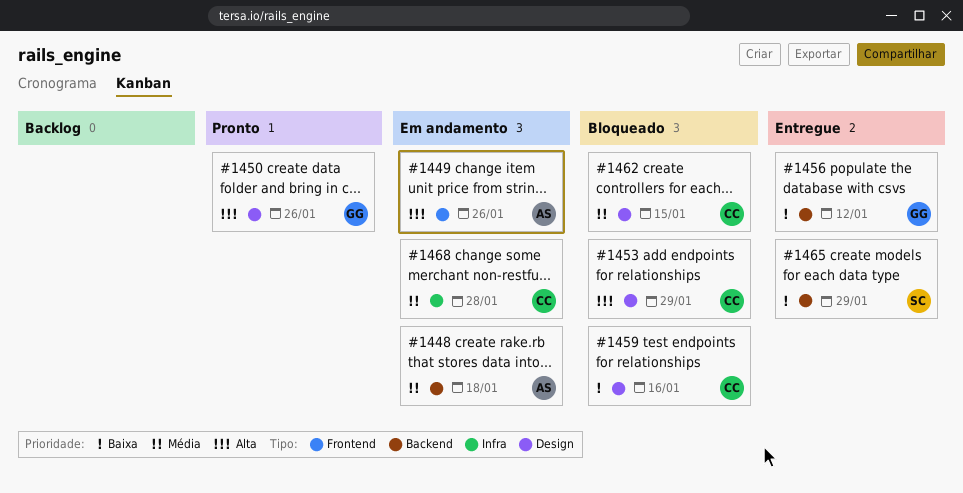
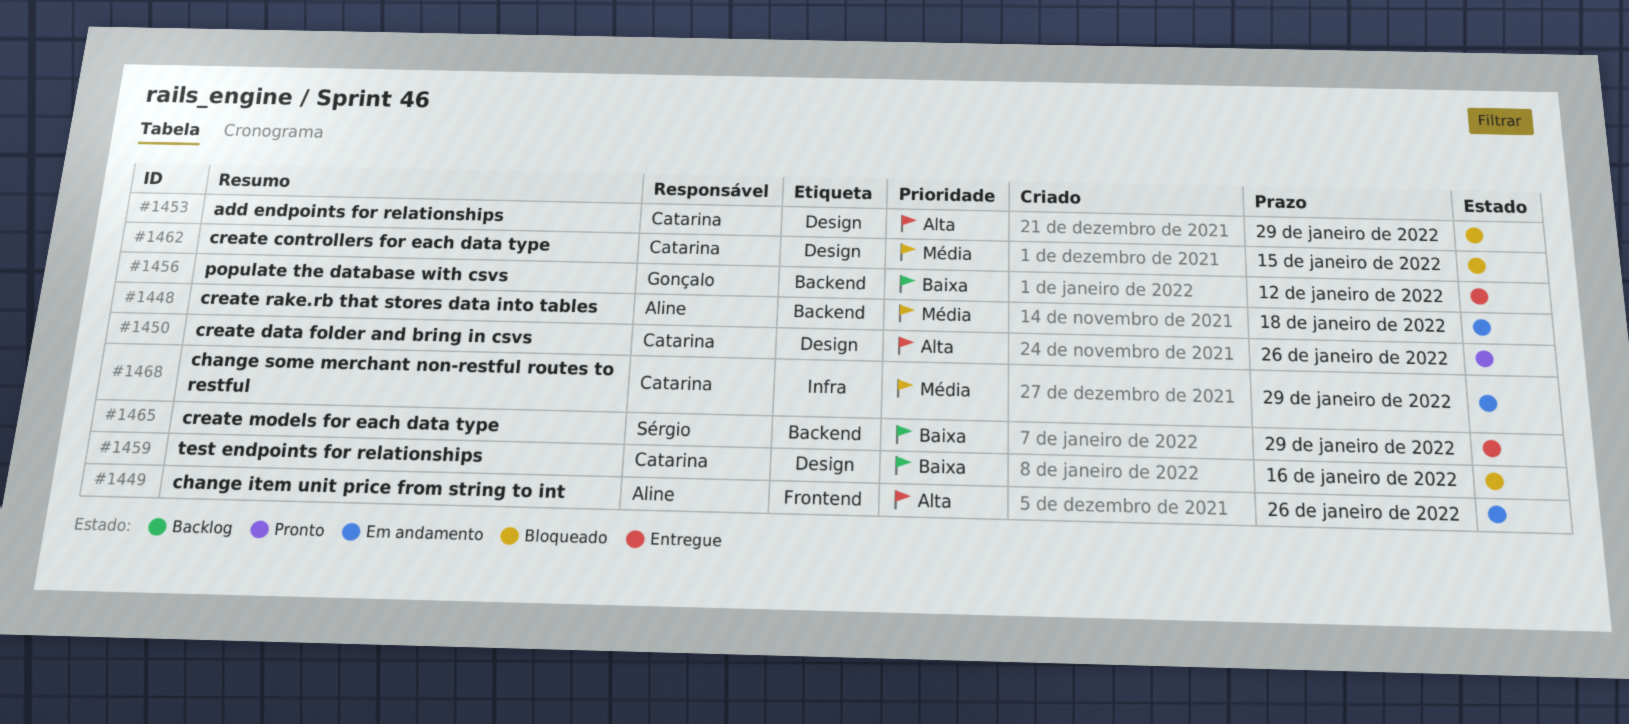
#1450, owner: Gonçalo -> Catarina
#1468, due: Jan 28 -> Jan 29

